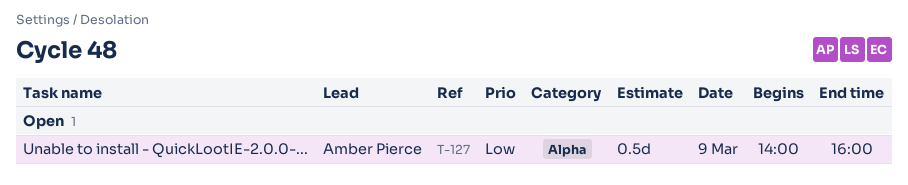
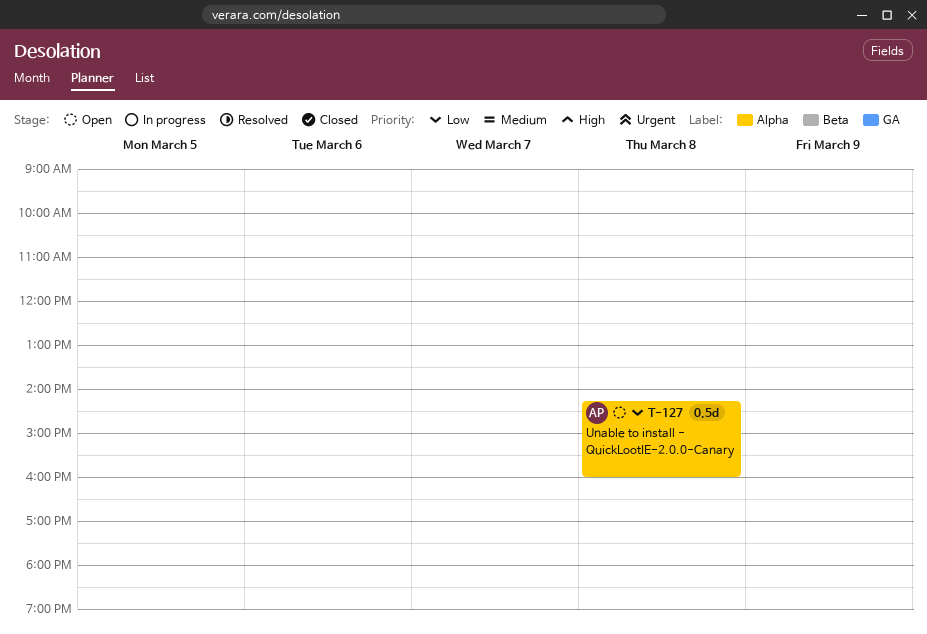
T-127, day: Mar 9 -> Mar 8
T-127, begins: 14:00 -> 14:15

